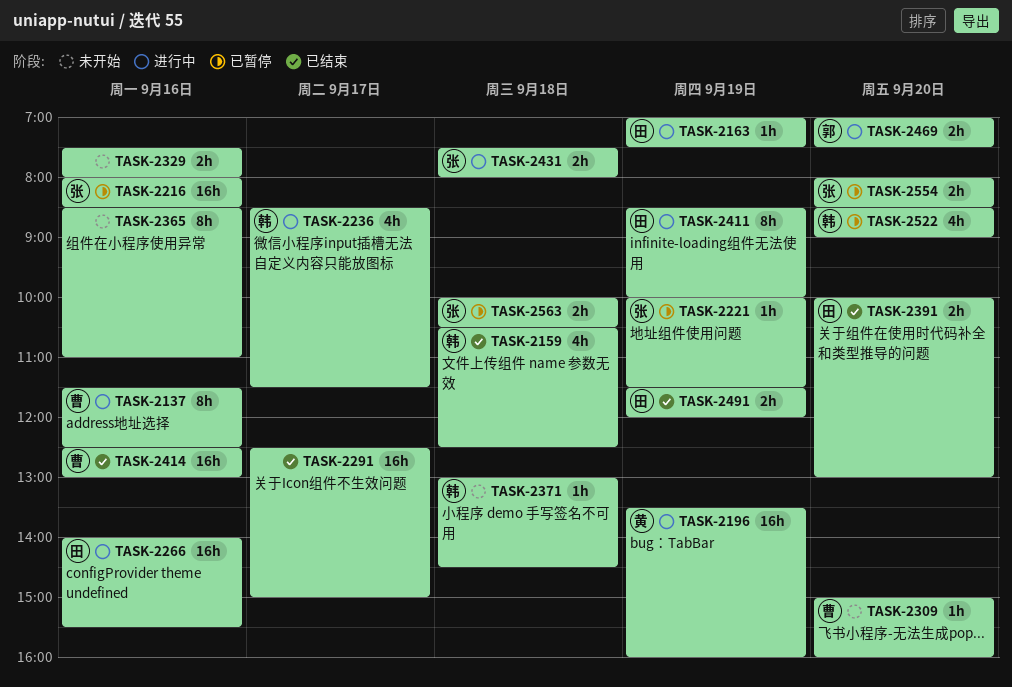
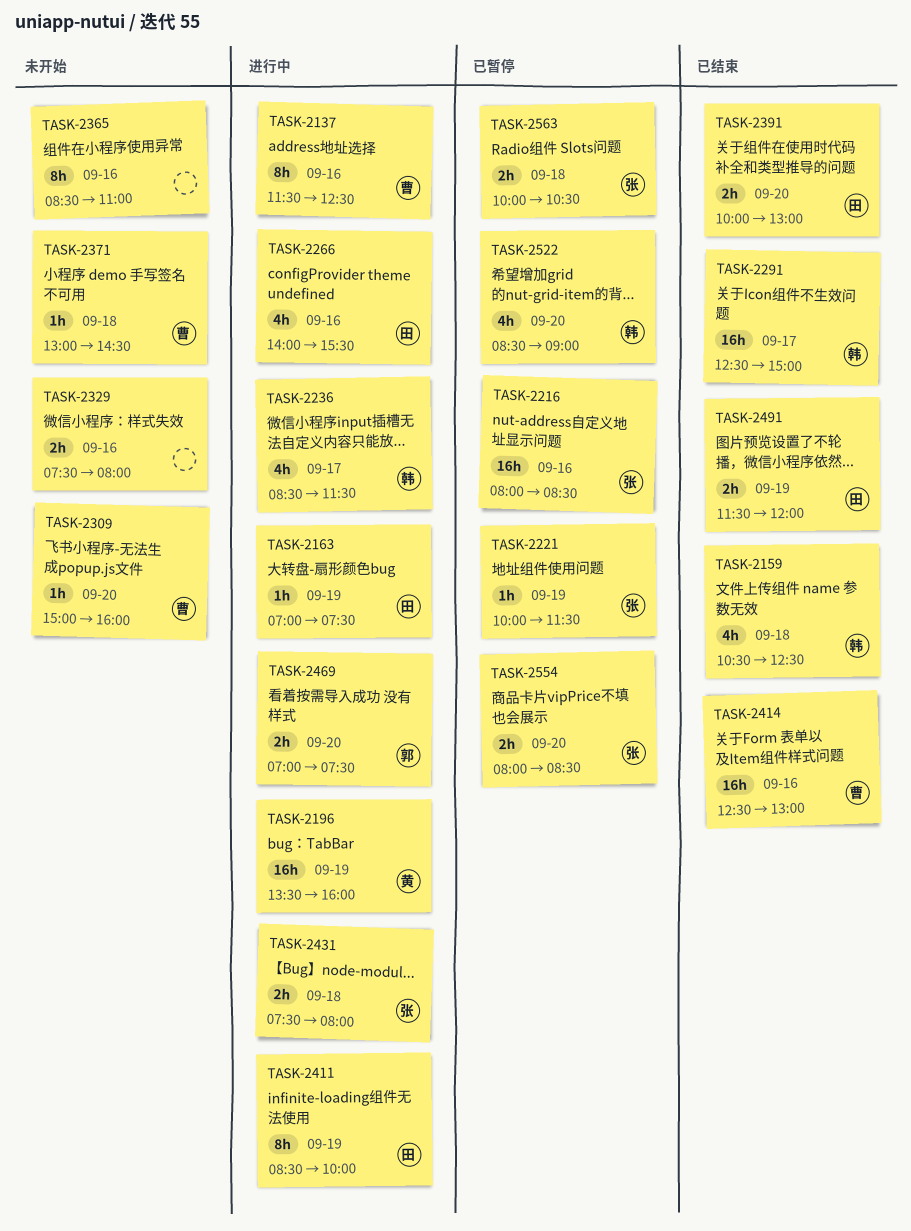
TASK-2266, estimate: 16h -> 4h
TASK-2291, owner: none -> 韩
TASK-2371, owner: 韩 -> 曹

